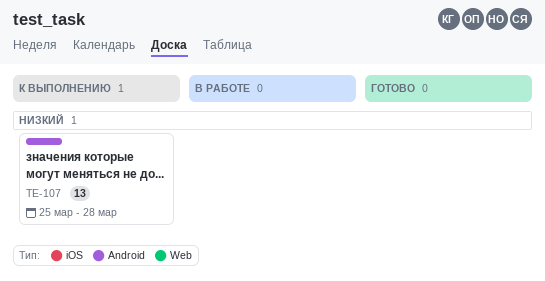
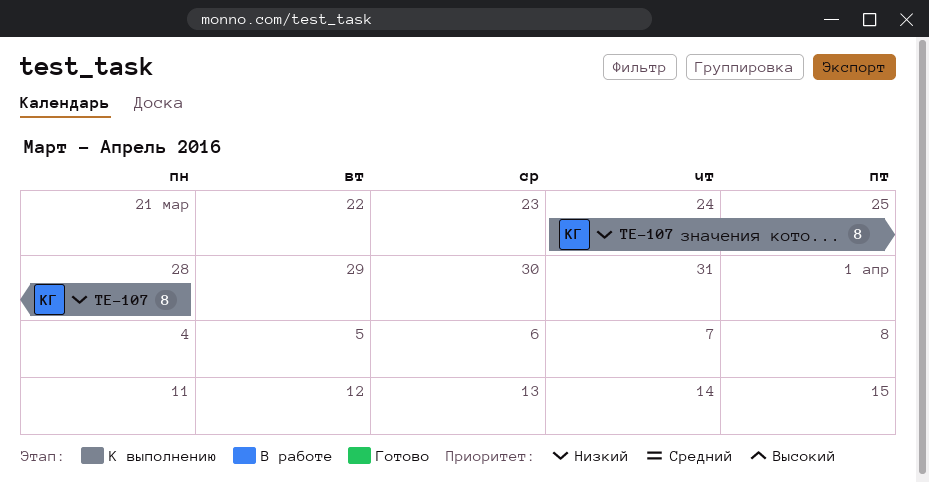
TE-107, estimate: 13 -> 8
TE-107, start: Mar 25 -> Mar 24

